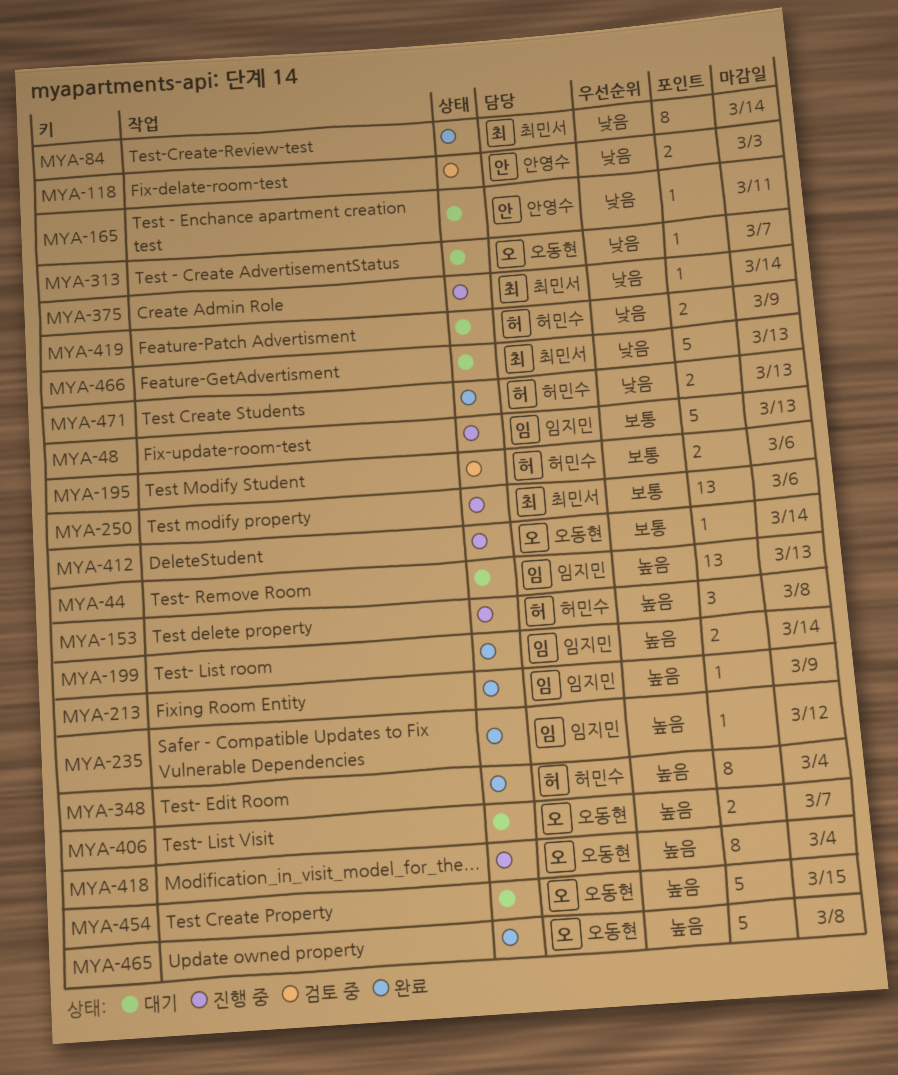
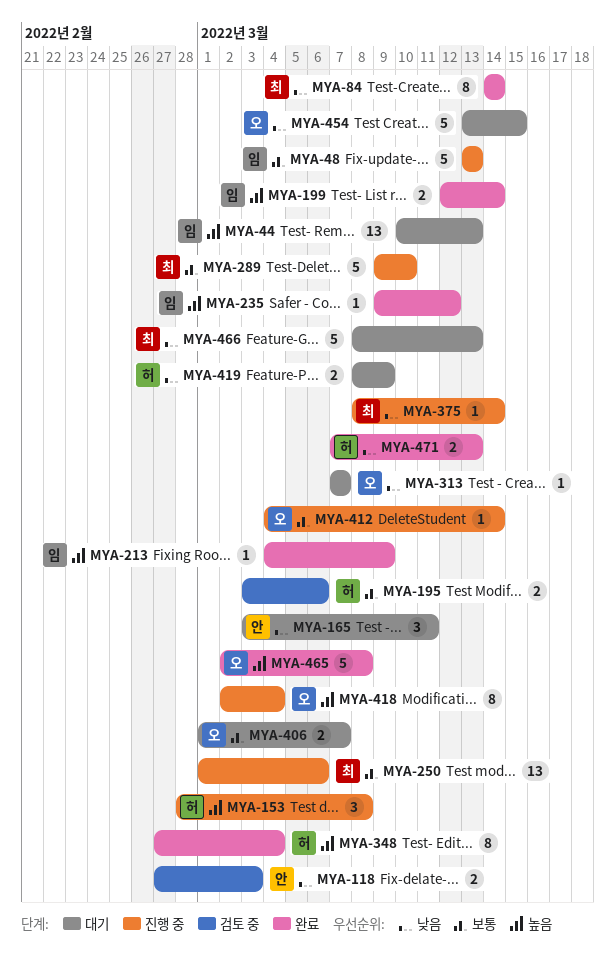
MYA-165, estimate: 1 -> 3
MYA-289: none -> present
MYA-406, priority: 높음 -> 보통
MYA-454, priority: 높음 -> 낮음

